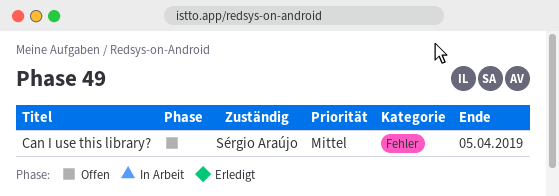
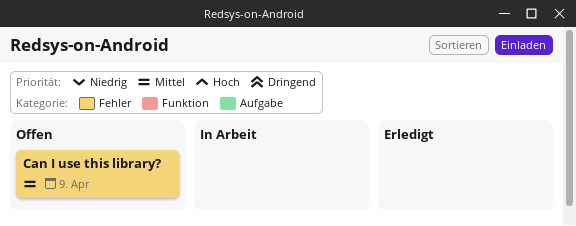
Can I use this library?, due: Apr 5 -> Apr 9

